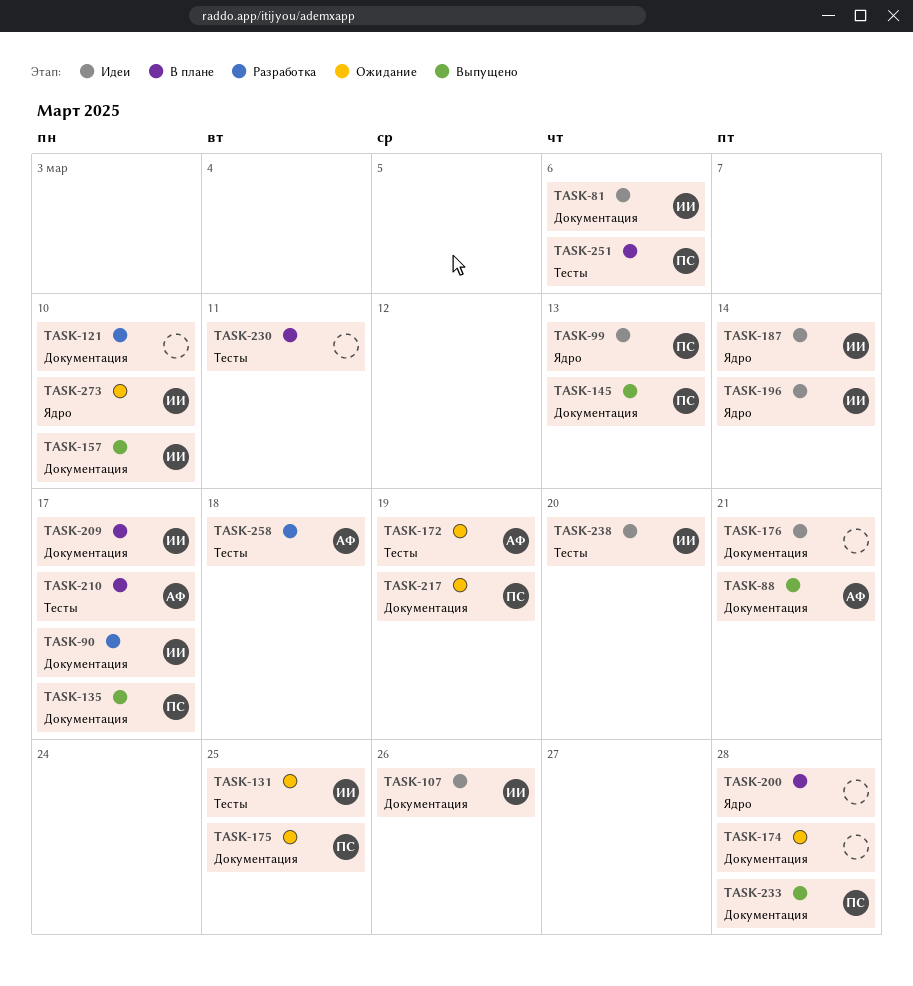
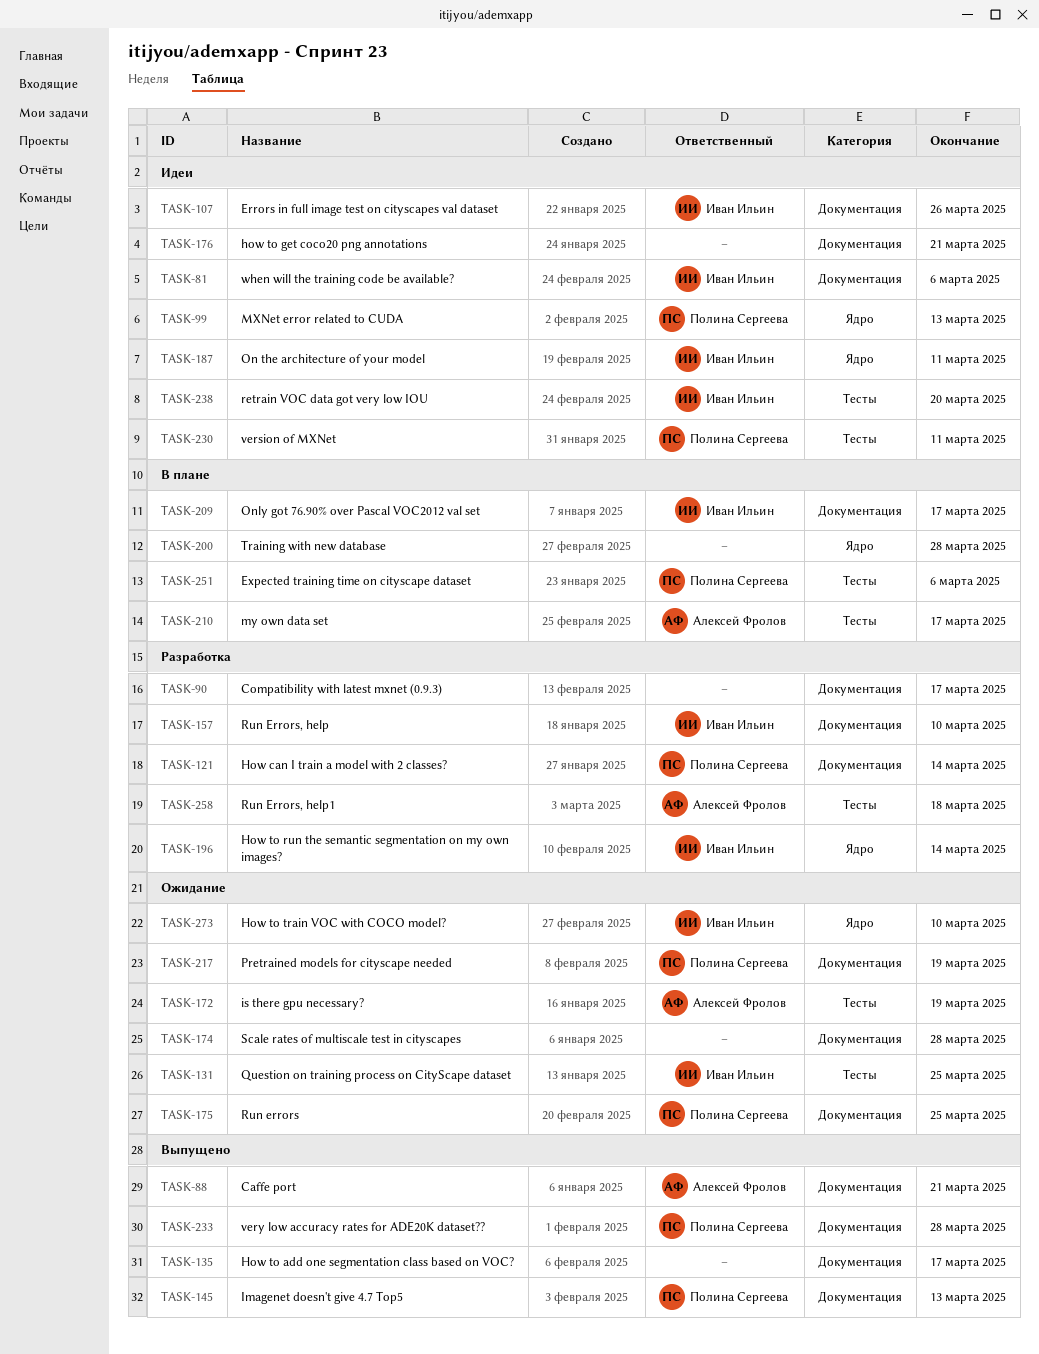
TASK-90, owner: Иван Ильин -> none
TASK-121, owner: none -> Полина Сергеева
TASK-121, due: Mar 10 -> Mar 14
TASK-135, owner: Полина Сергеева -> none
TASK-157, status: Выпущено -> Разработка
TASK-187, due: Mar 14 -> Mar 11
TASK-196, status: Идеи -> Разработка
TASK-230, status: В плане -> Идеи
TASK-230, owner: none -> Полина Сергеева

